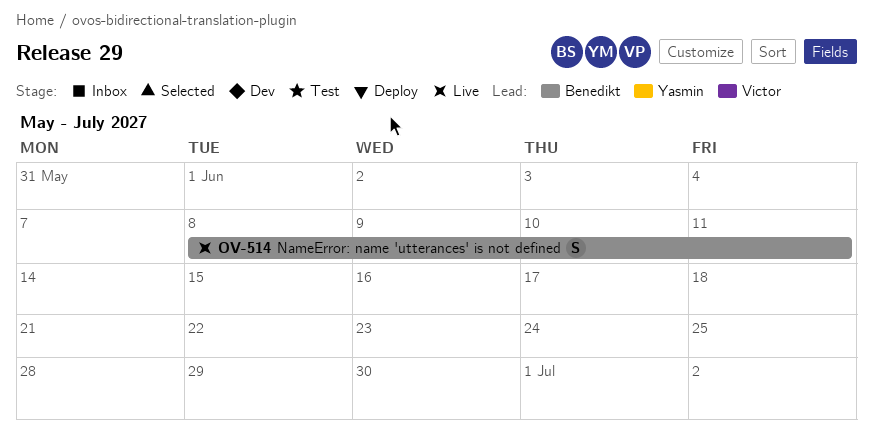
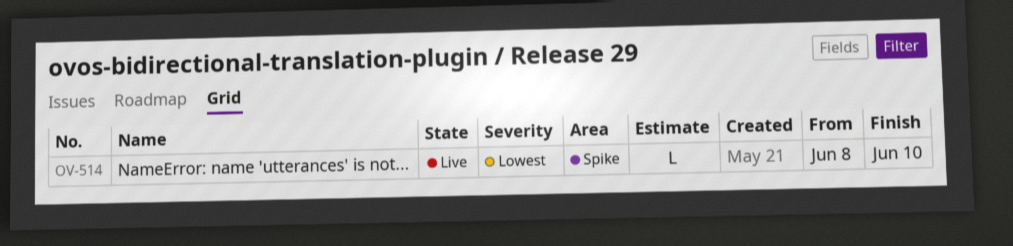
OV-514, estimate: S -> L
OV-514, due: Jun 11 -> Jun 10

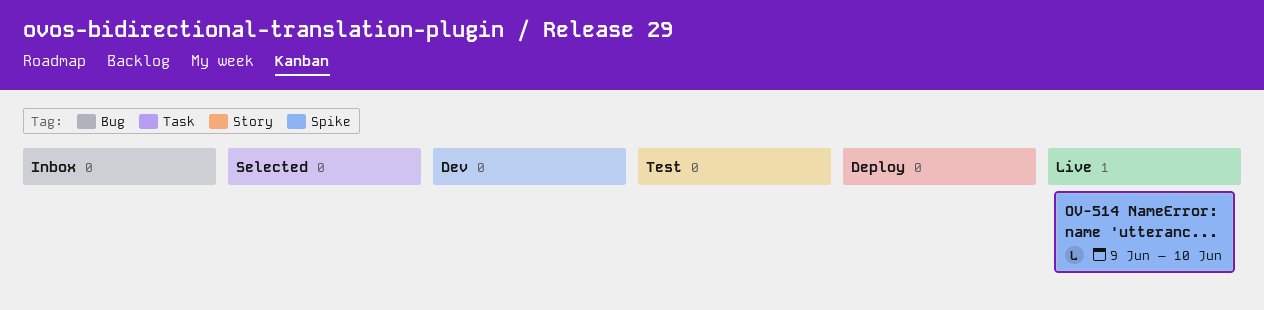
OV-514, start: Jun 8 -> Jun 9

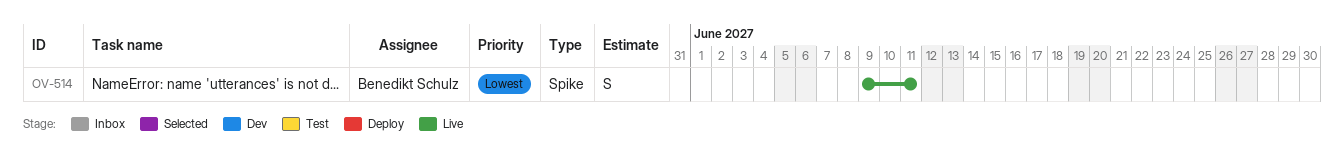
OV-514, estimate: L -> S
OV-514, due: Jun 10 -> Jun 11

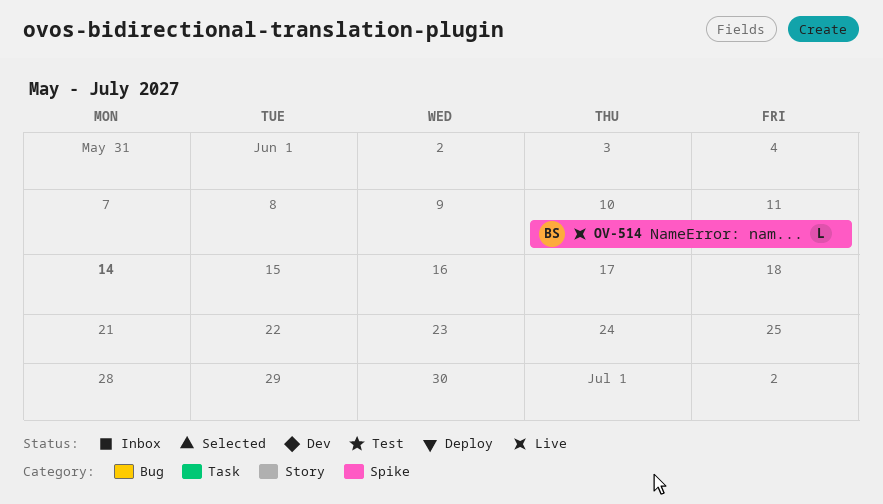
OV-514, estimate: S -> L
OV-514, start: Jun 9 -> Jun 10

